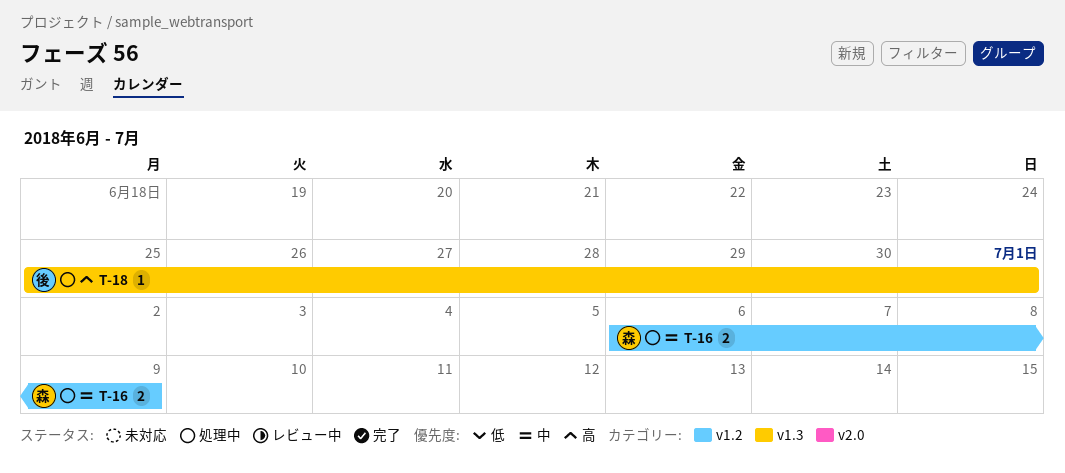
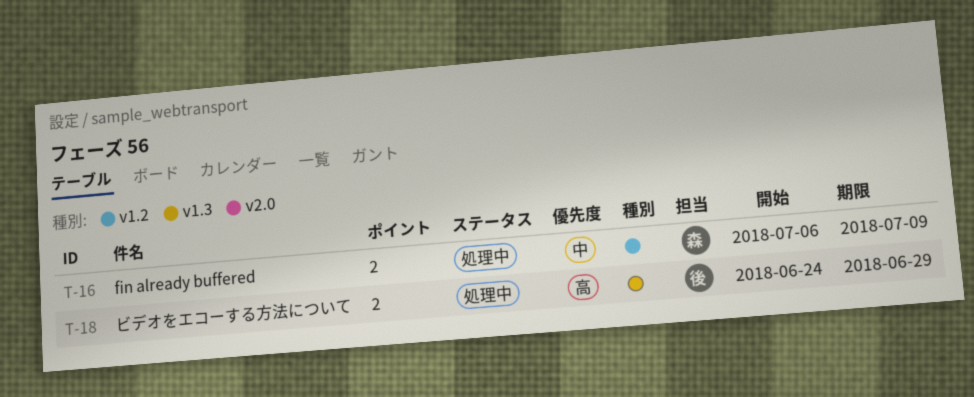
T-18, estimate: 1 -> 2
T-18, start: Jun 25 -> Jun 24
T-18, due: Jul 1 -> Jun 29

